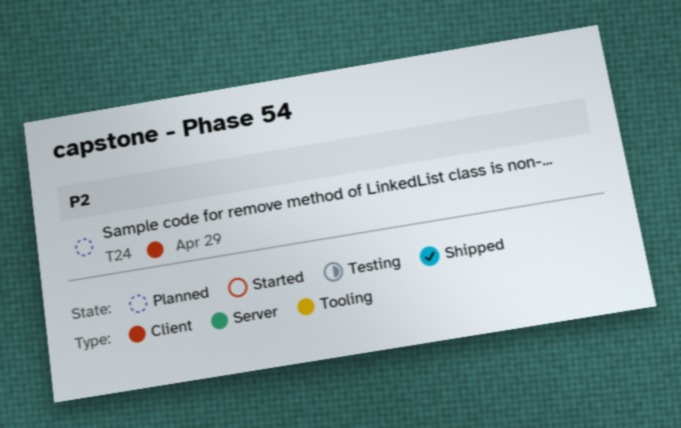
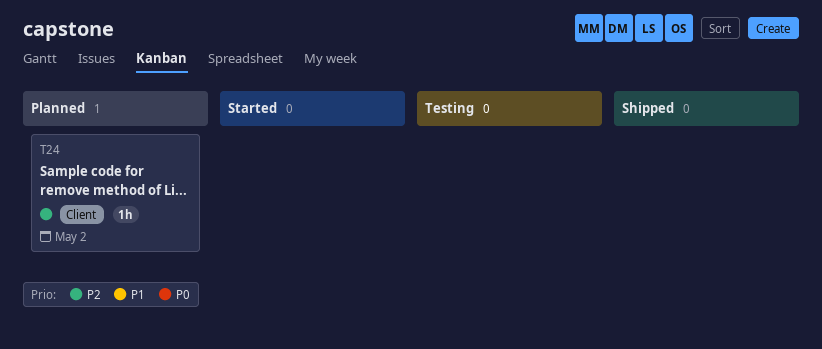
T24, due: Apr 29 -> May 2

